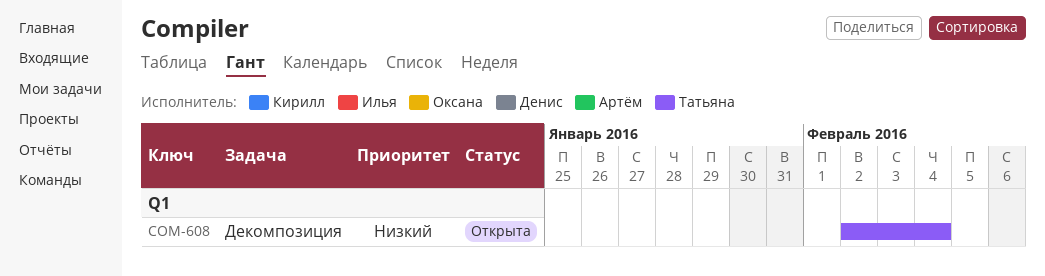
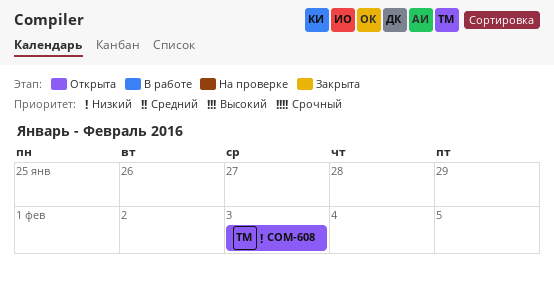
COM-608, start: Feb 2 -> Feb 3
COM-608, due: Feb 4 -> Feb 3

